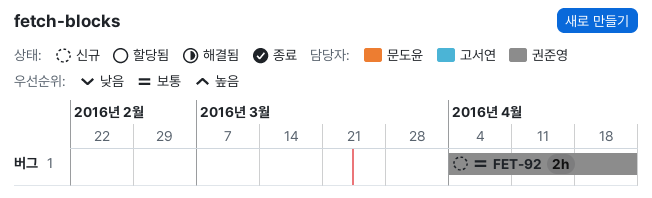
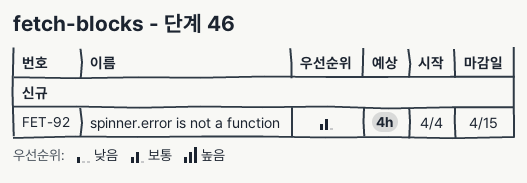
FET-92, estimate: 2h -> 4h
FET-92, due: Apr 22 -> Apr 15

